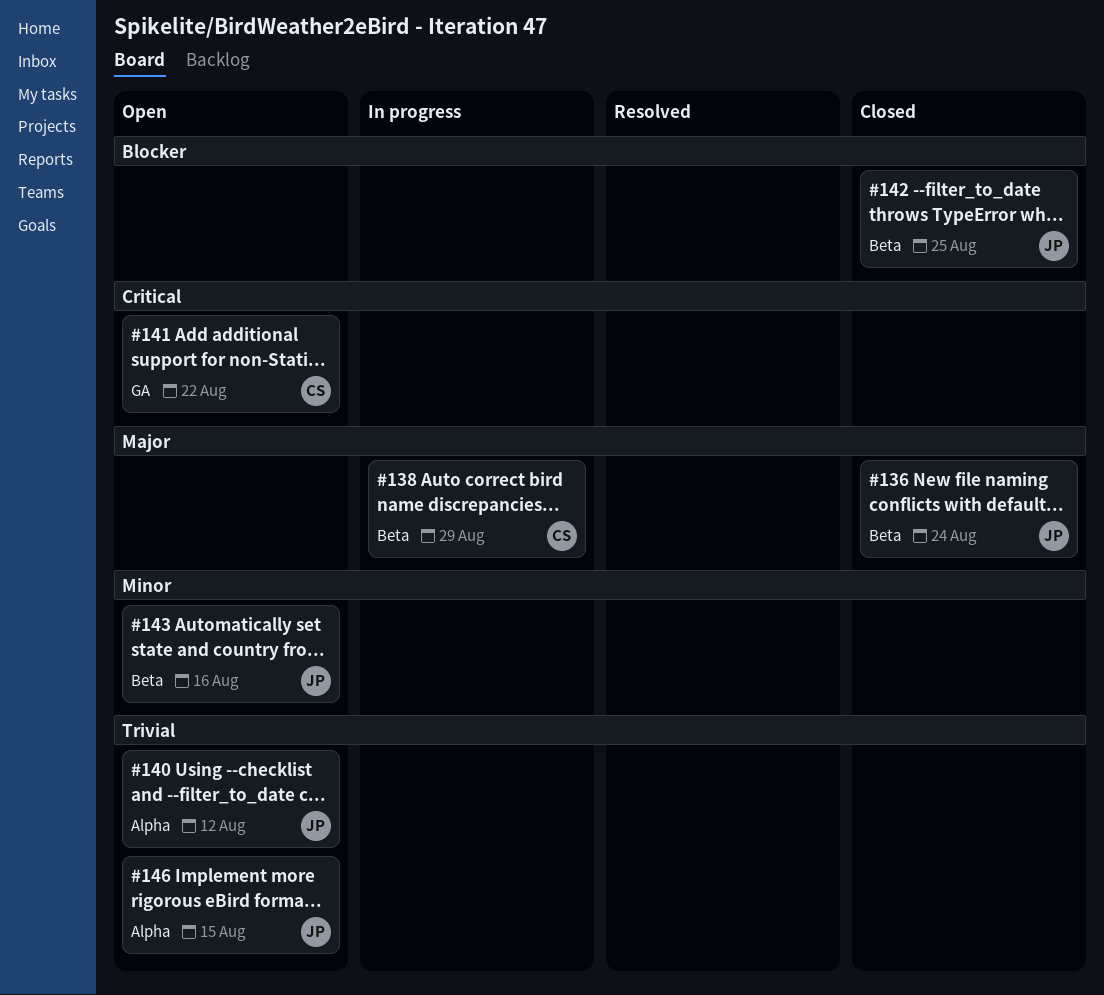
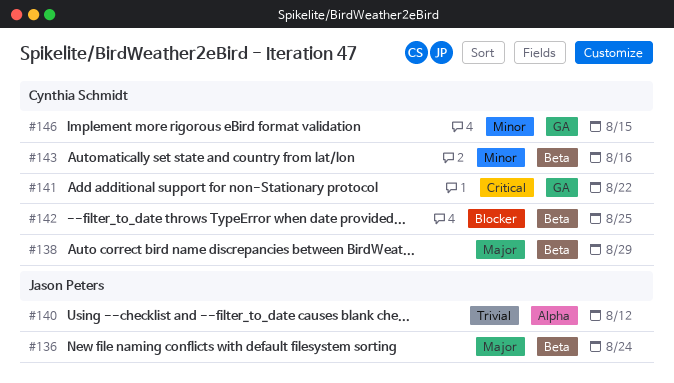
#142, owner: Jason Peters -> Cynthia Schmidt
#143, owner: Jason Peters -> Cynthia Schmidt
#146, owner: Jason Peters -> Cynthia Schmidt
#146, priority: Trivial -> Minor
#146, label: Alpha -> GA

